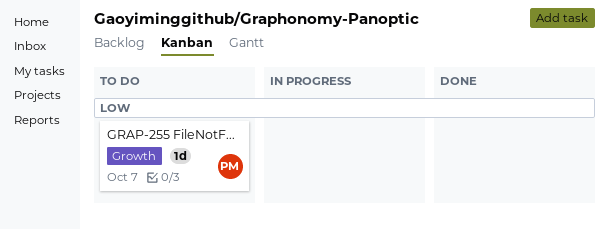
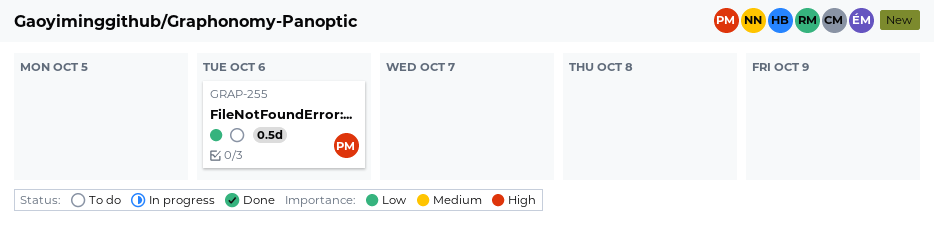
GRAP-255, estimate: 1d -> 0.5d
GRAP-255, due: Oct 7 -> Oct 6

